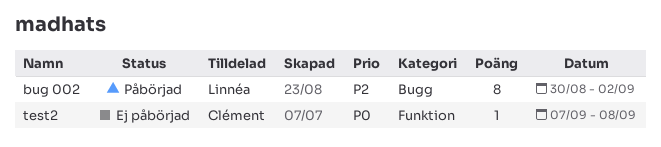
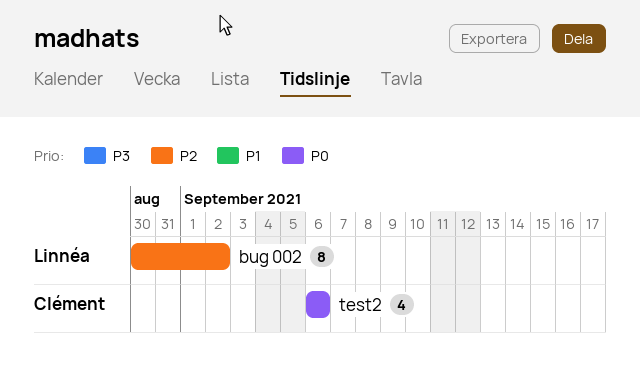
test2, estimate: 1 -> 4
test2, start: Sep 7 -> Sep 6
test2, due: Sep 8 -> Sep 6

